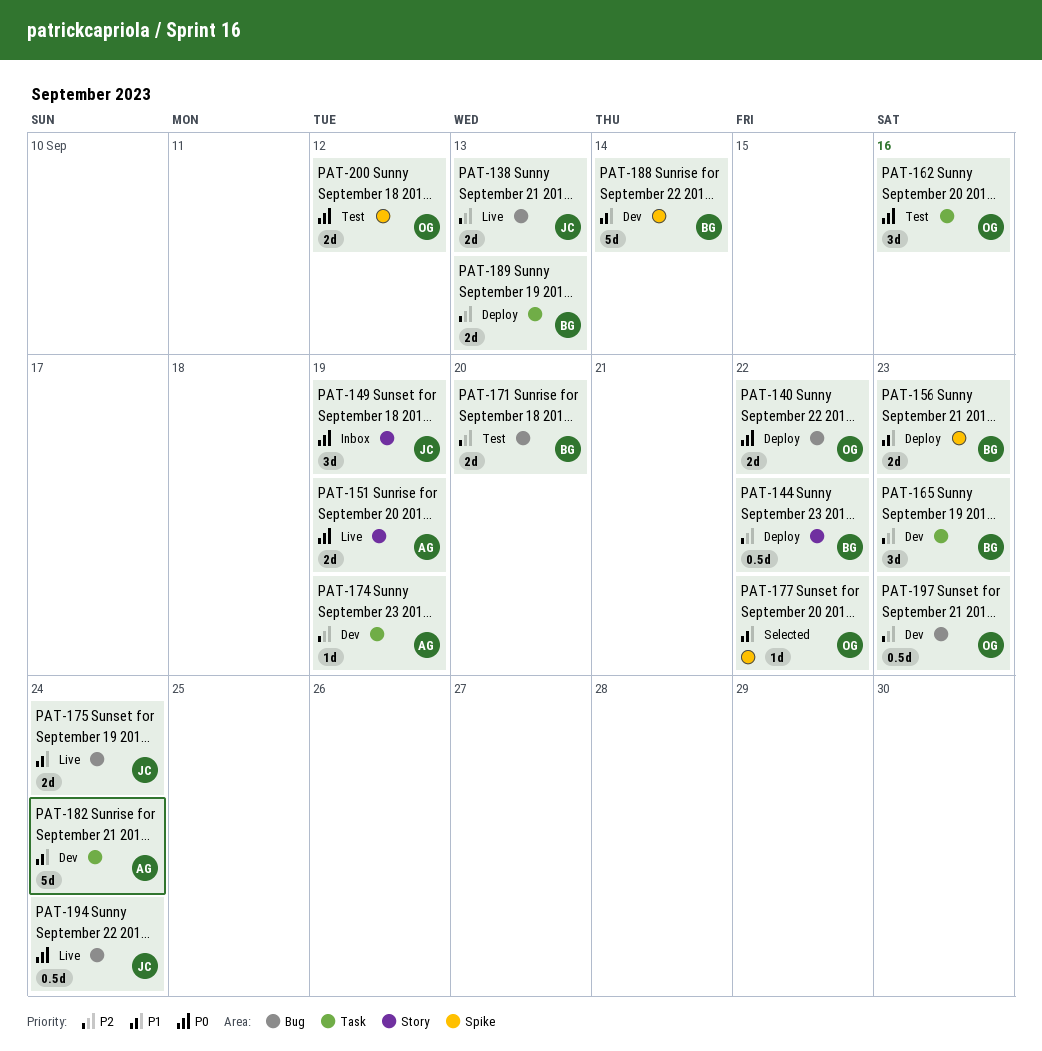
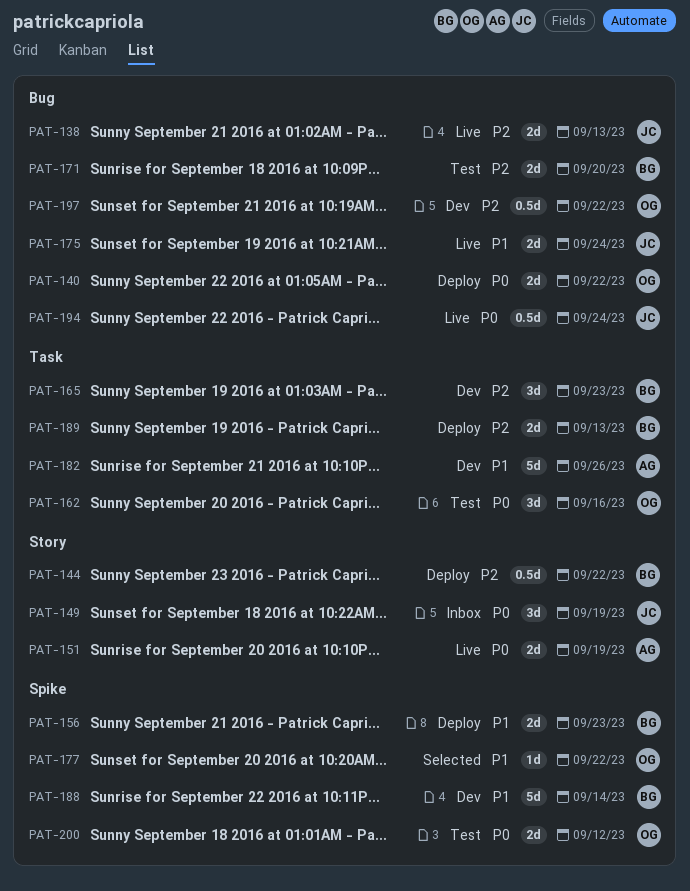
PAT-174: present -> none
PAT-182, due: Sep 24 -> Sep 26
PAT-197, due: Sep 23 -> Sep 22

